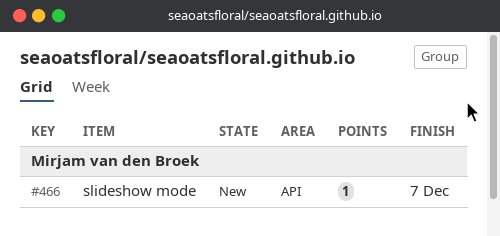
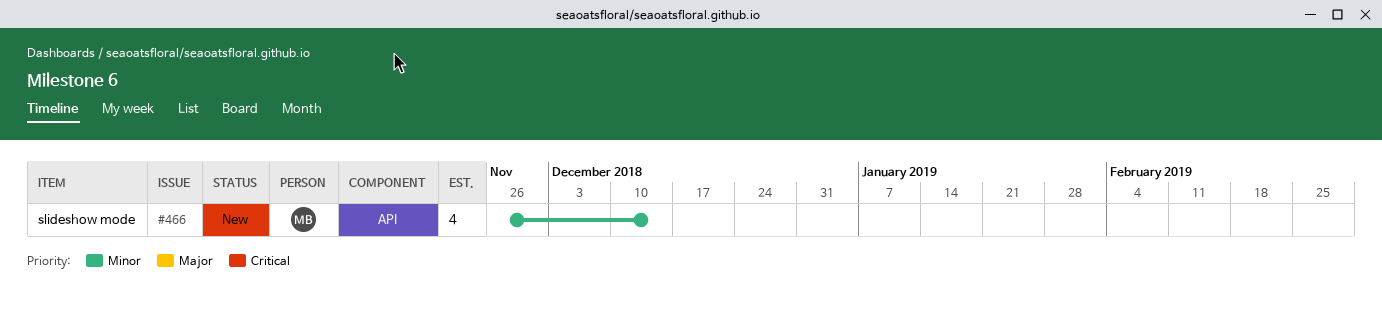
#466, estimate: 1 -> 4
#466, due: Dec 7 -> Dec 14

